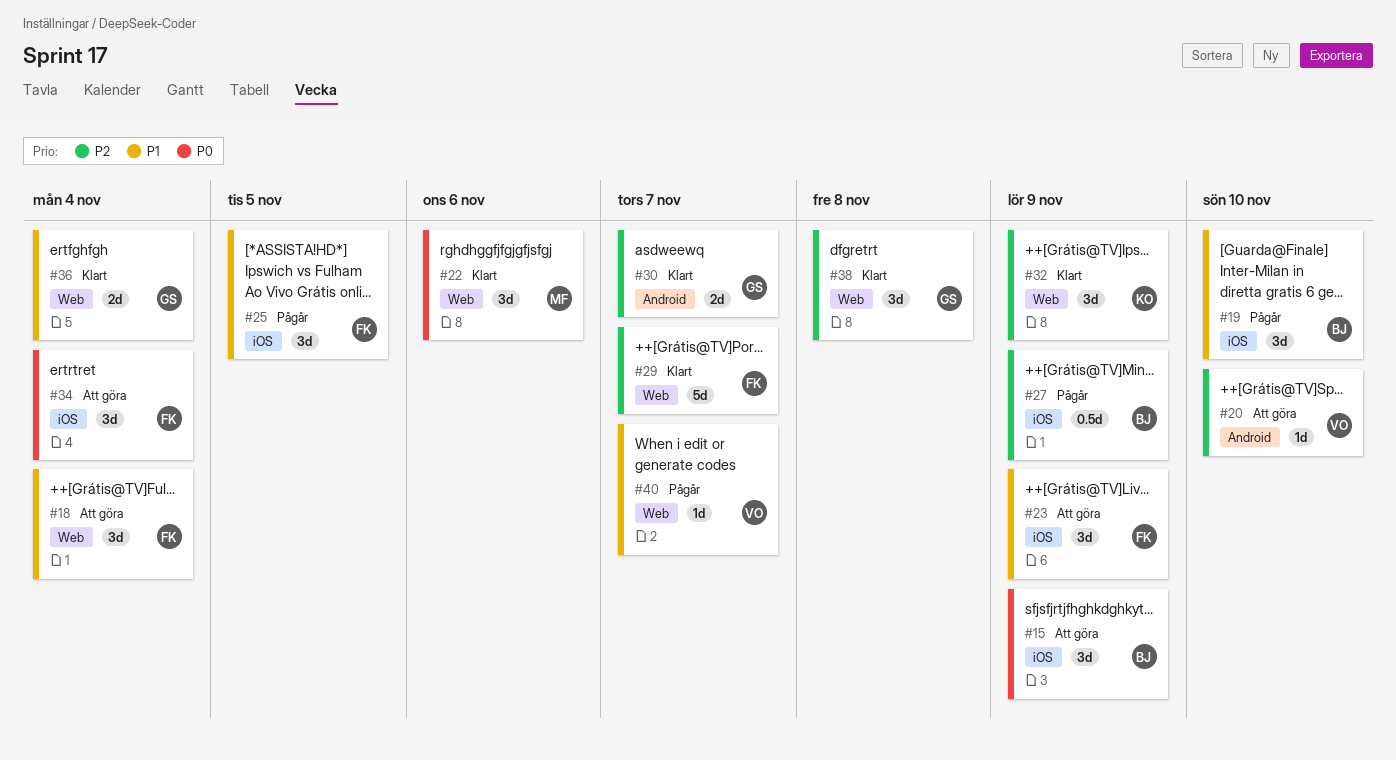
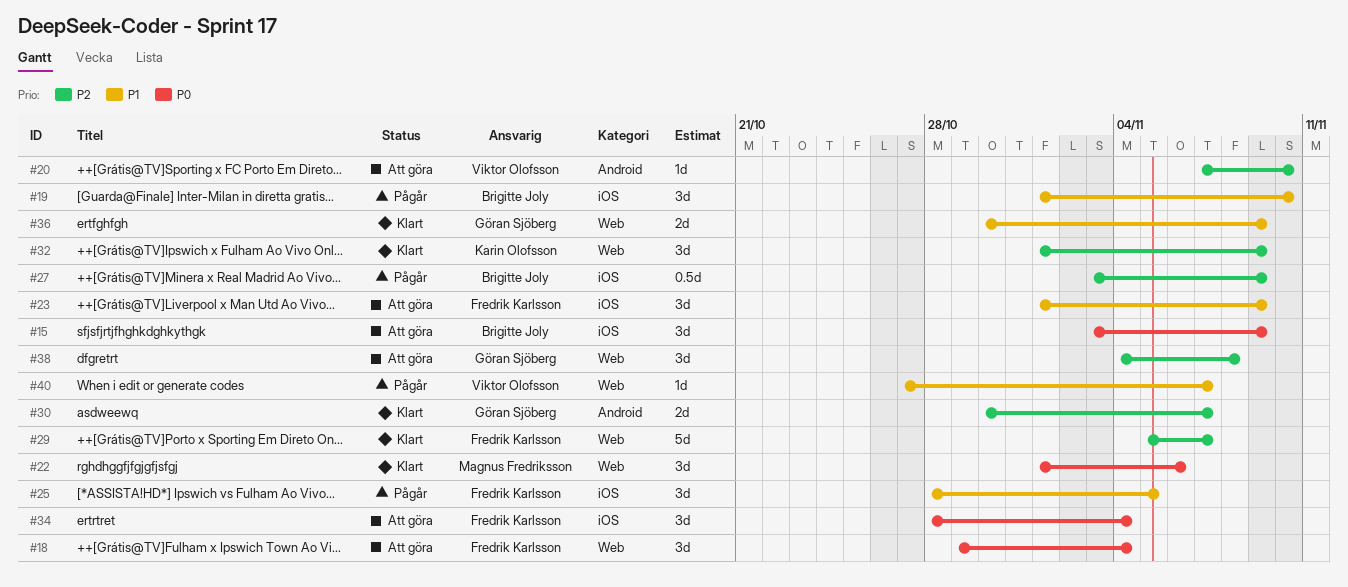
#18, priority: P1 -> P0
#36, due: Nov 4 -> Nov 9
#38, status: Klart -> Att göra

